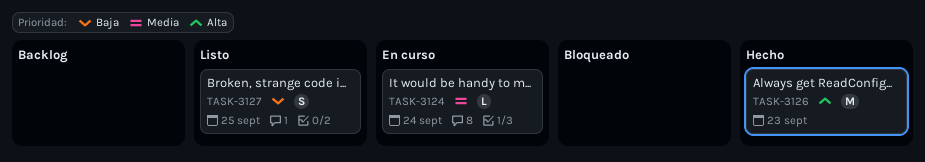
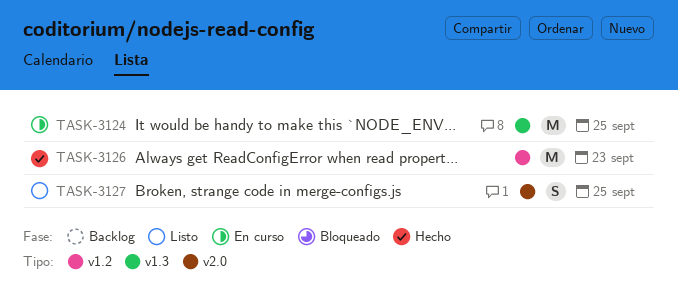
TASK-3124, estimate: L -> M
TASK-3124, due: Sep 24 -> Sep 25

